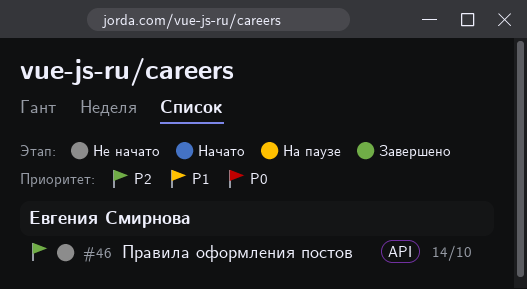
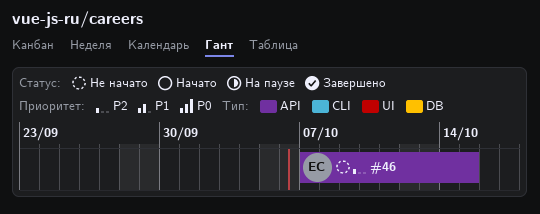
#46, due: Oct 14 -> Oct 15

